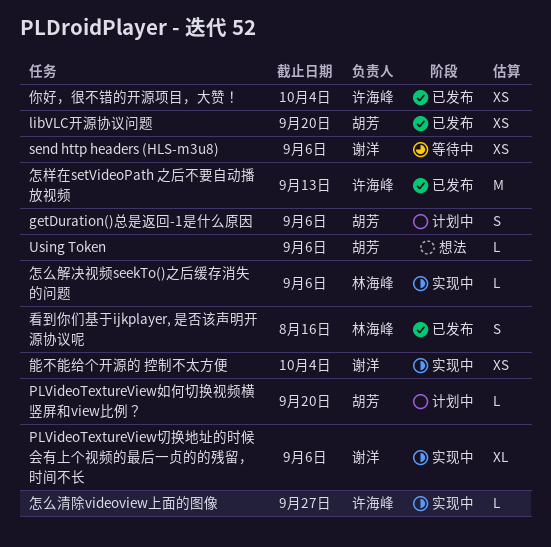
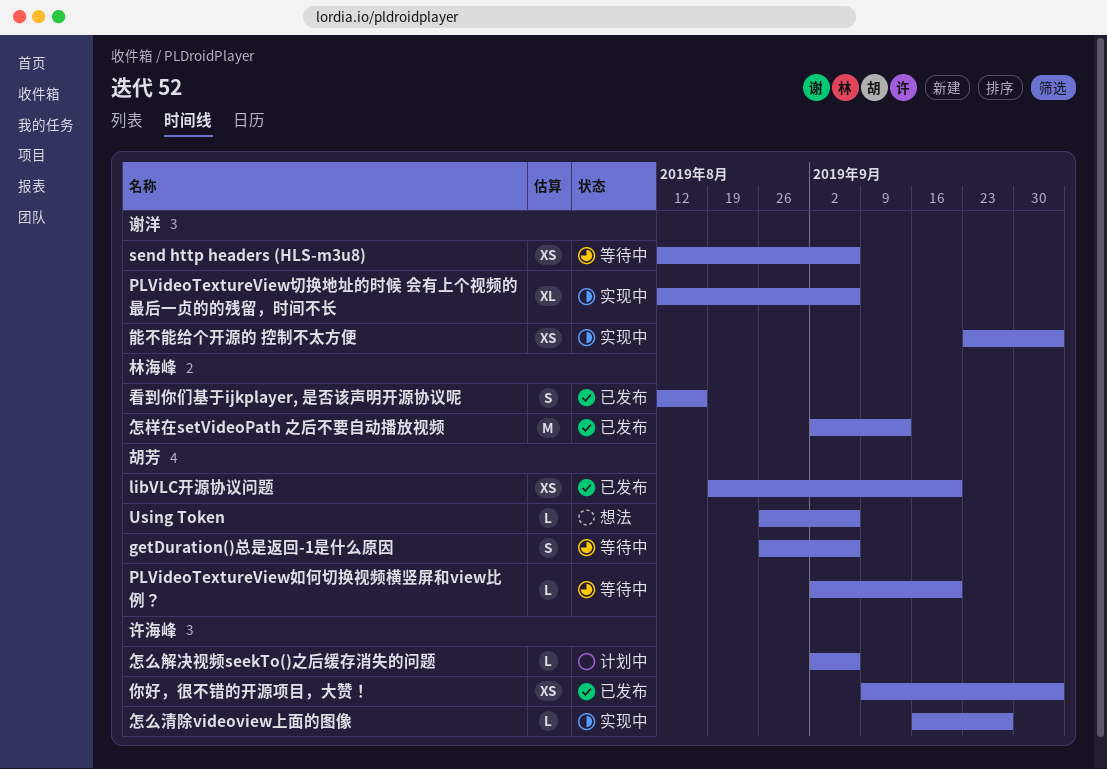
getDuration()总是返回-1是什么原因, status: 计划中 -> 等待中
PLVideoTextureView如何切换视频横竖屏和view比例？, status: 计划中 -> 等待中
怎么解决视频seekTo()之后缓存消失的问题, status: 实现中 -> 计划中
怎么解决视频seekTo()之后缓存消失的问题, owner: 林海峰 -> 许海峰
怎样在setVideoPath 之后不要自动播放视频, owner: 许海峰 -> 林海峰

